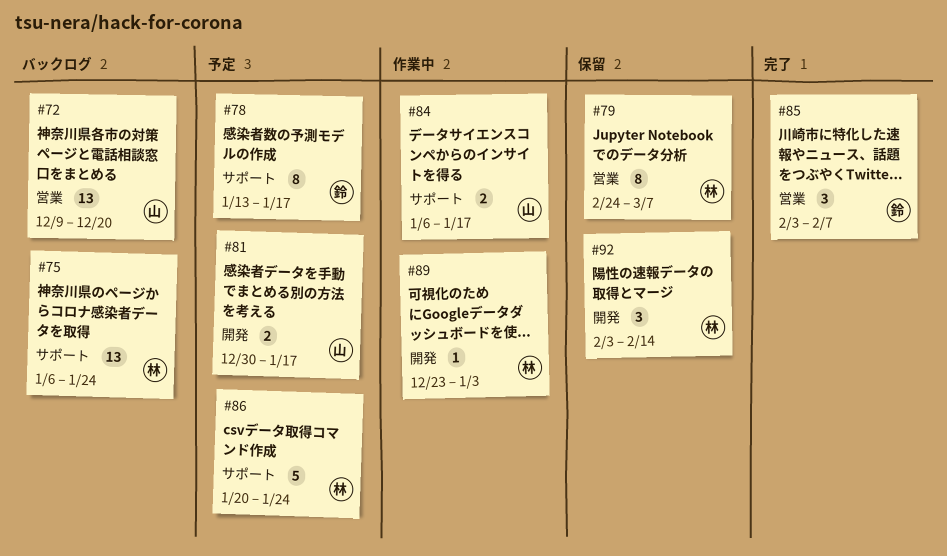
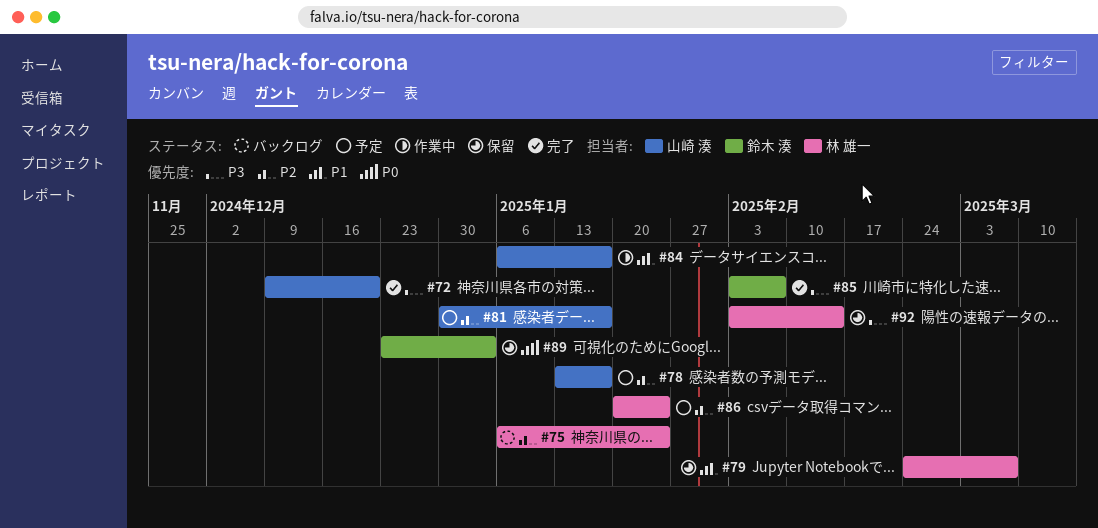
#72, status: バックログ -> 完了
#78, owner: 鈴木 湊 -> 山崎 湊
#89, status: 作業中 -> 保留
#89, owner: 林 雄一 -> 鈴木 湊

